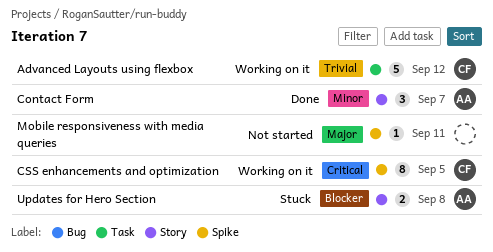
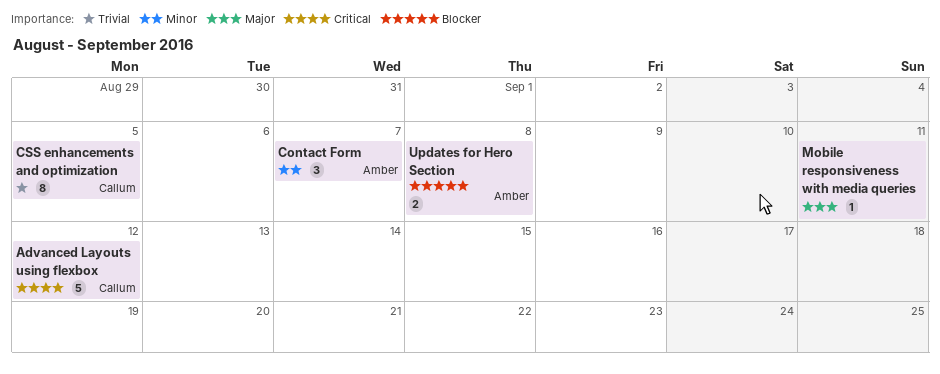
Advanced Layouts using flexbox, priority: Trivial -> Critical
CSS enhancements and optimization, priority: Critical -> Trivial

